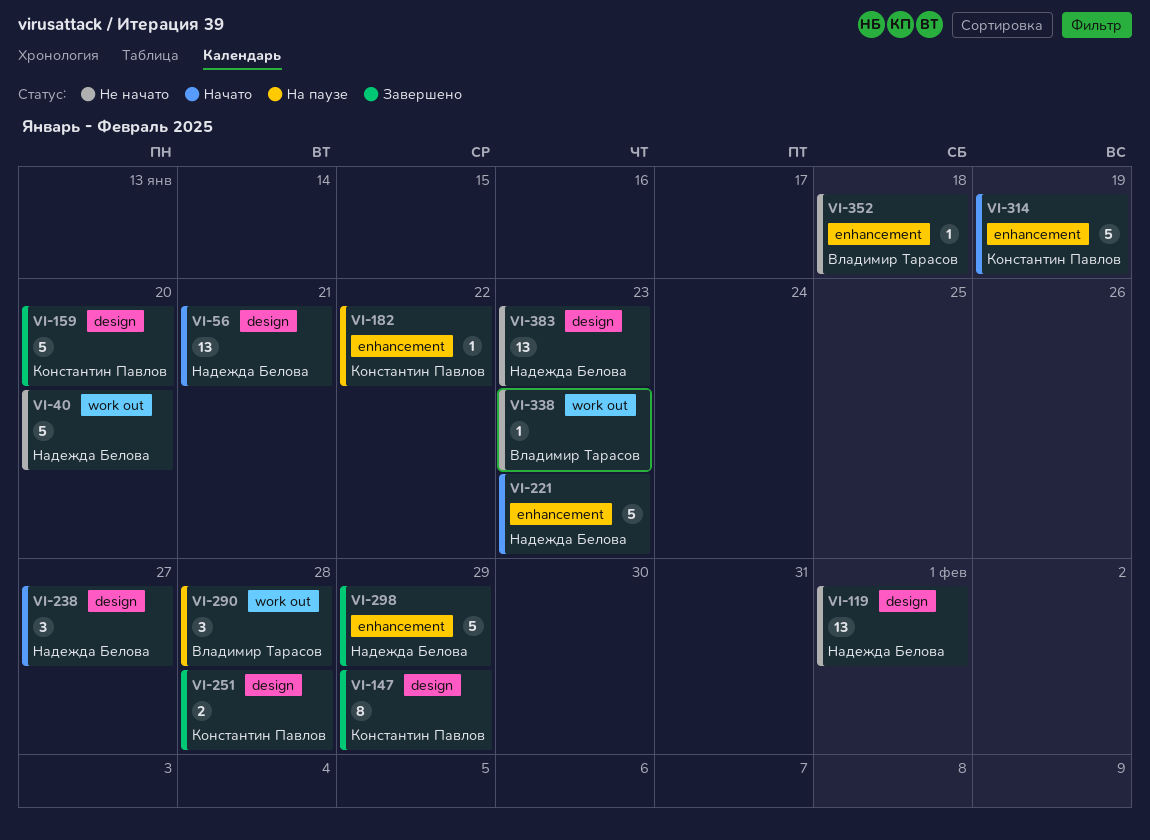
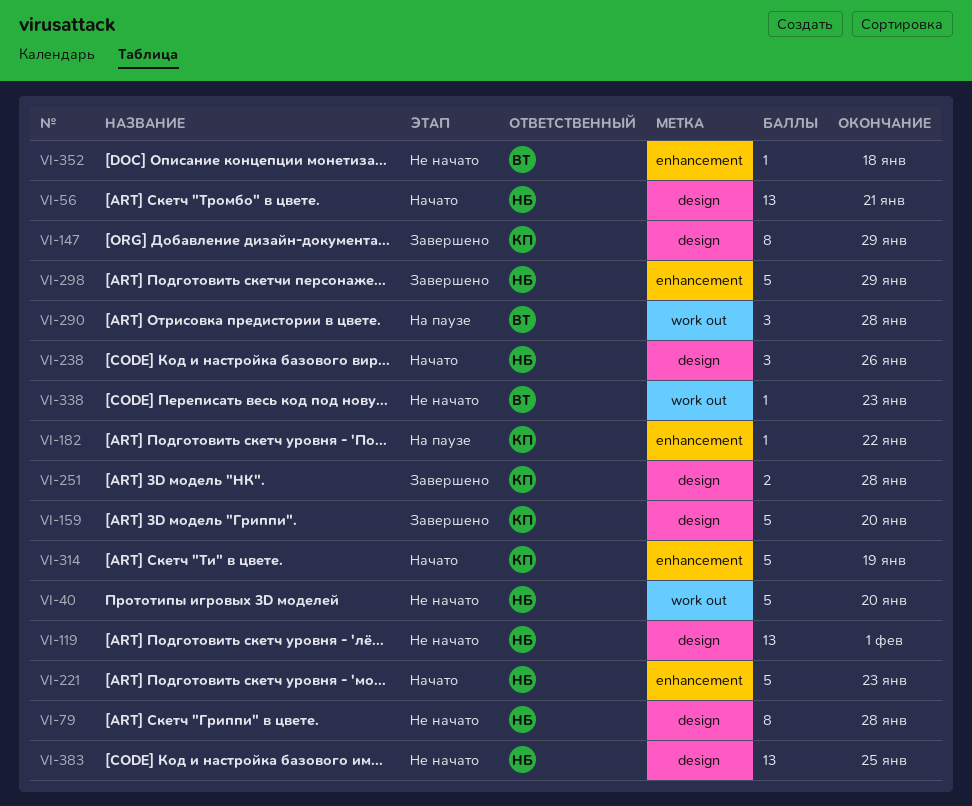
VI-79: none -> present
VI-238, due: Jan 27 -> Jan 26
VI-383, due: Jan 23 -> Jan 25

